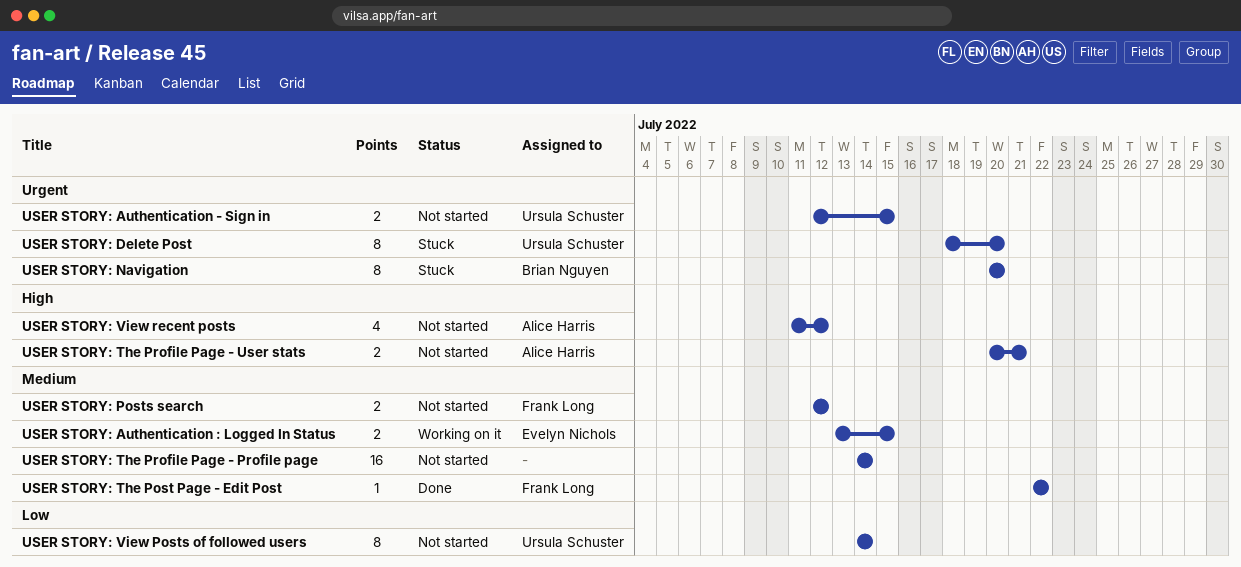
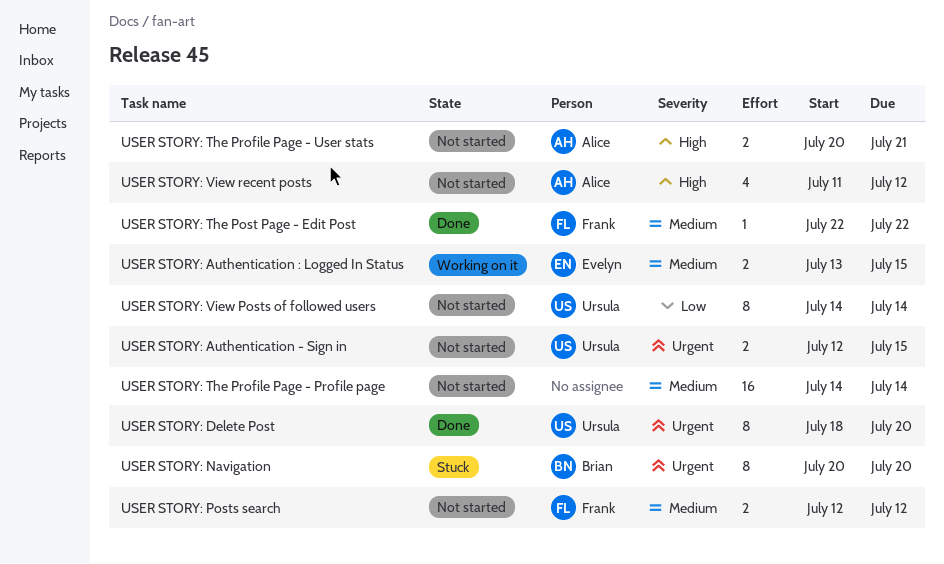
USER STORY: Delete Post, status: Stuck -> Done

